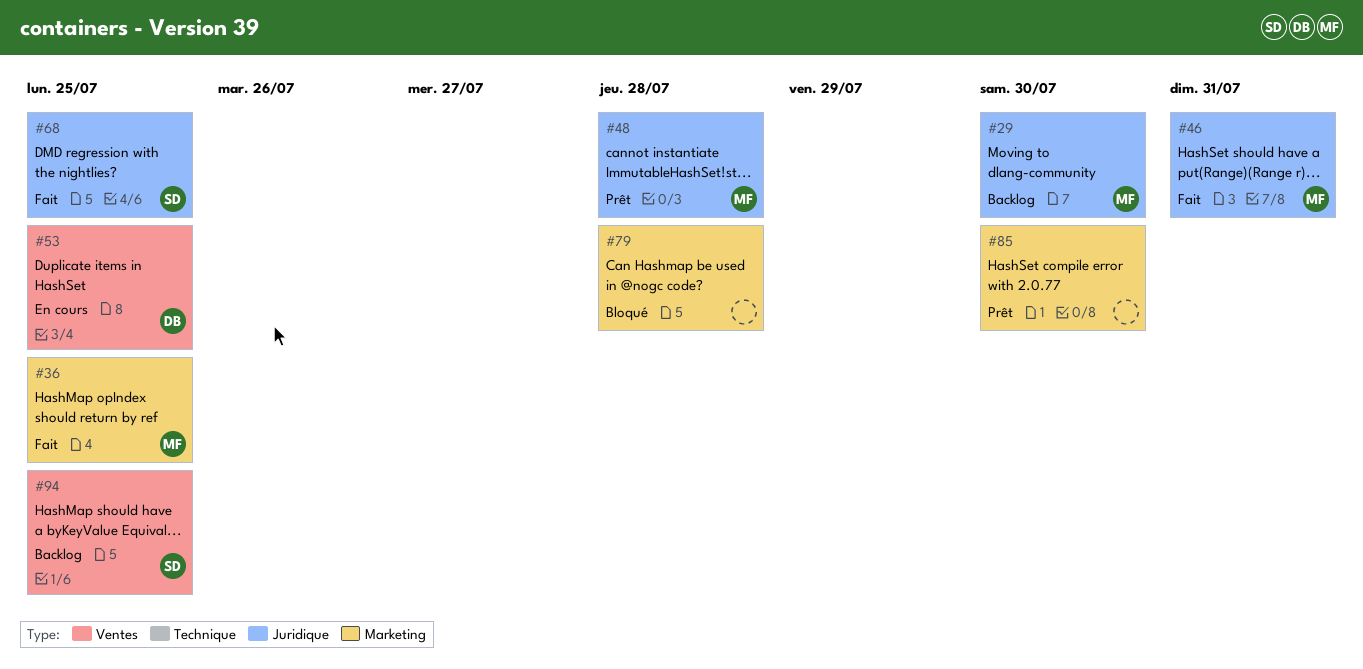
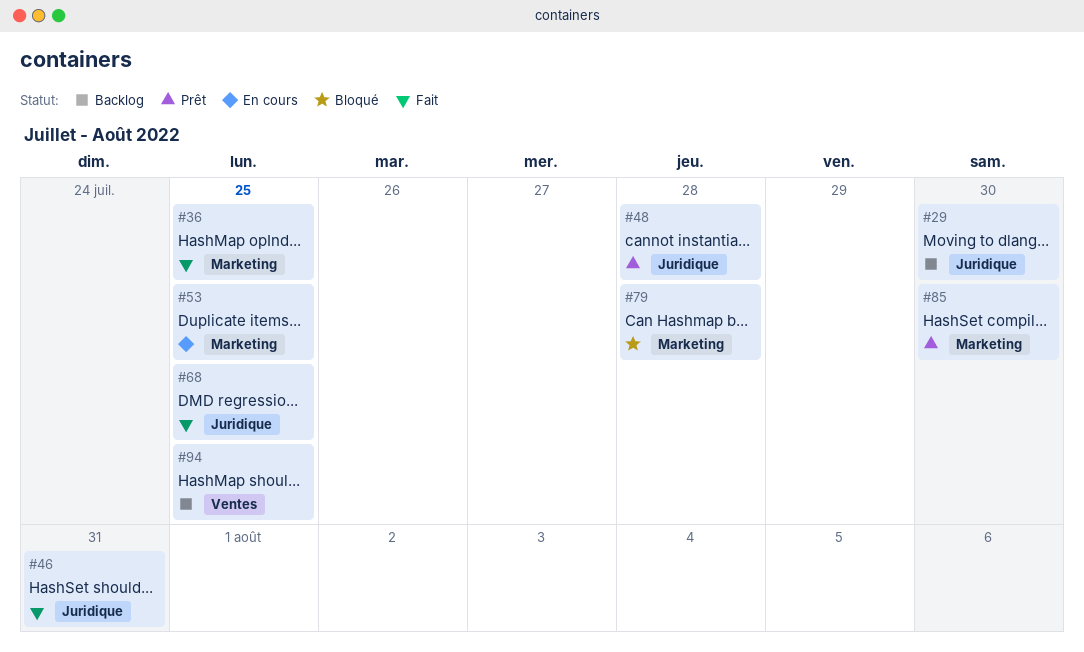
#53, label: Ventes -> Marketing

